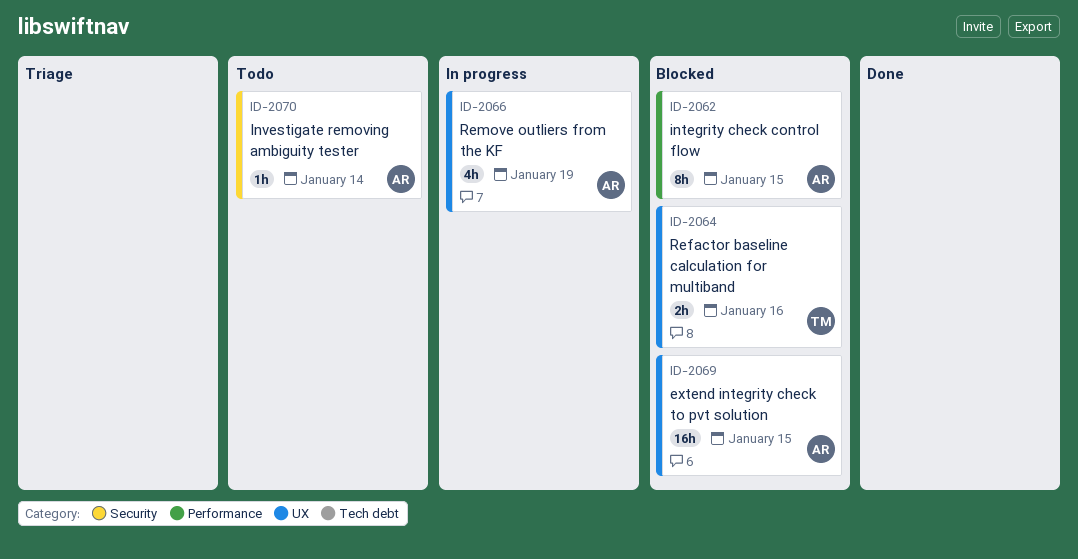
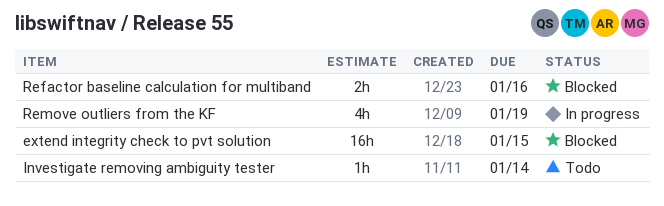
integrity check control flow: present -> none

